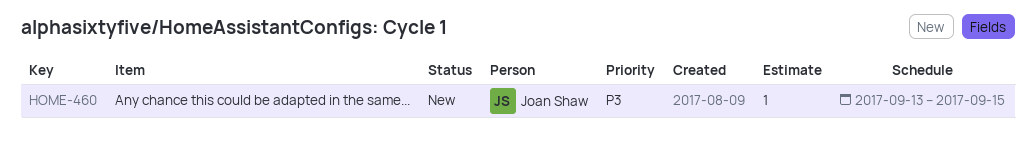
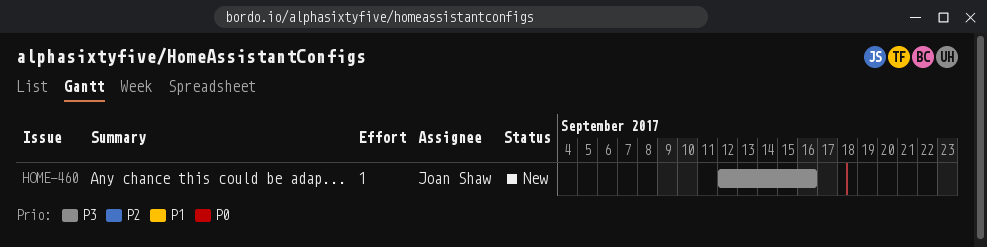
HOME-460, start: Sep 13 -> Sep 12
HOME-460, due: Sep 15 -> Sep 16

